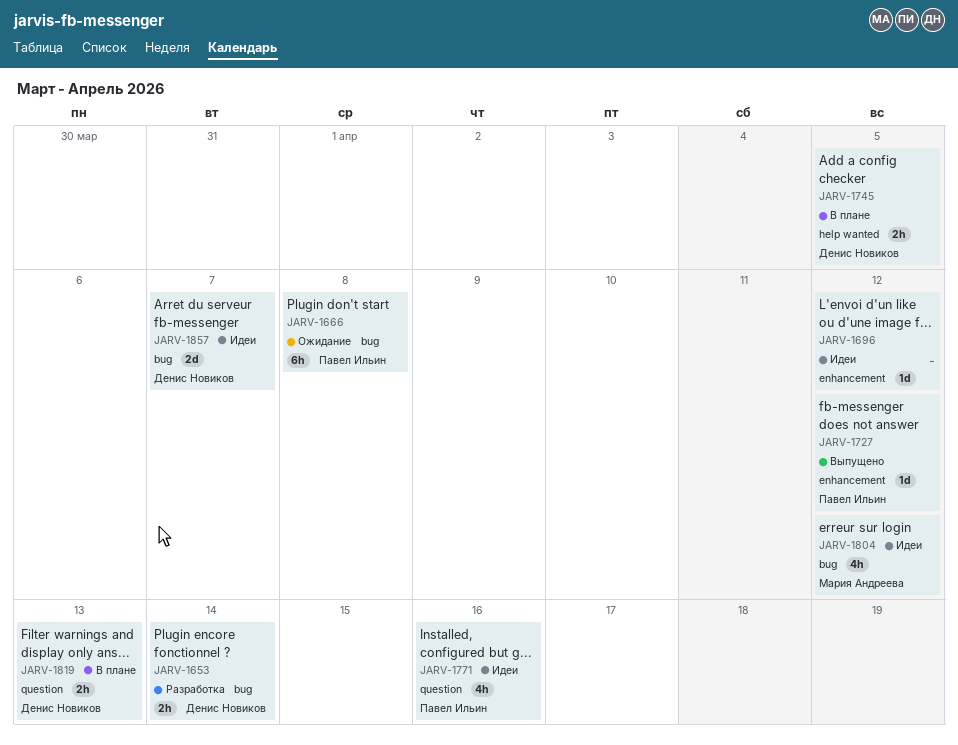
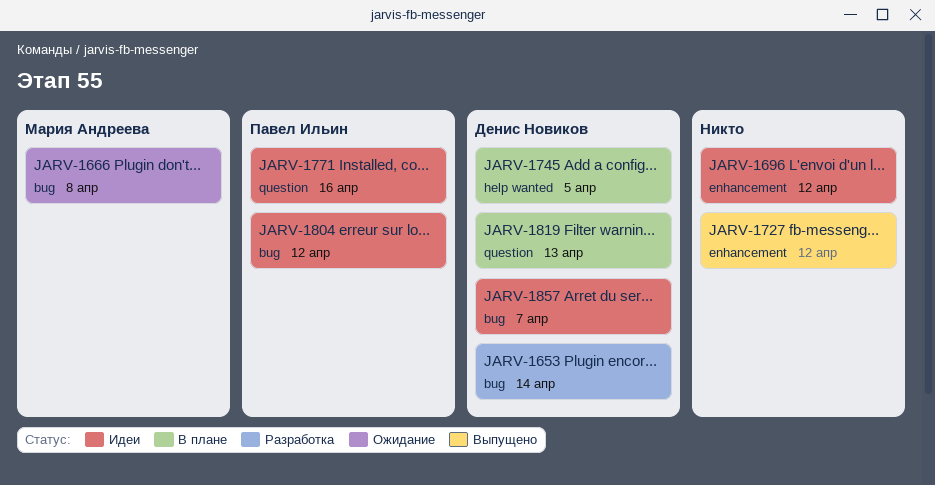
JARV-1666, owner: Павел Ильин -> Мария Андреева
JARV-1727, owner: Павел Ильин -> none
JARV-1804, owner: Мария Андреева -> Павел Ильин

